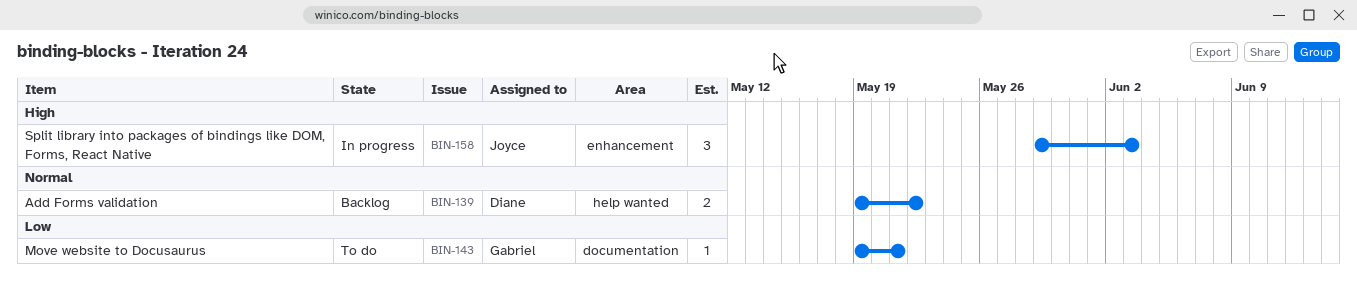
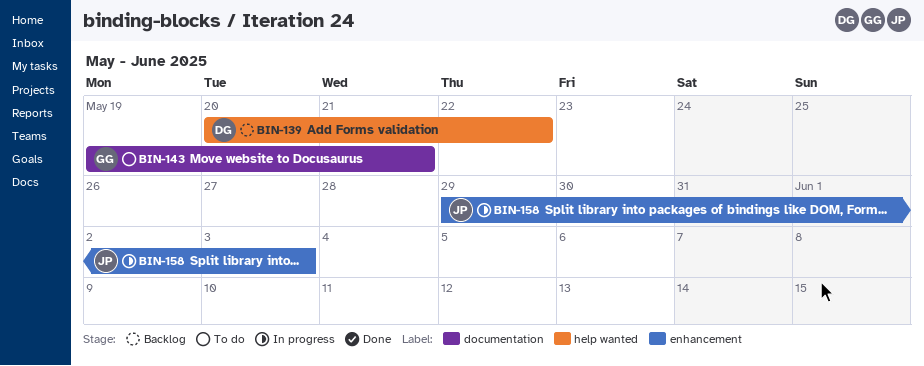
BIN-139, start: May 19 -> May 20

